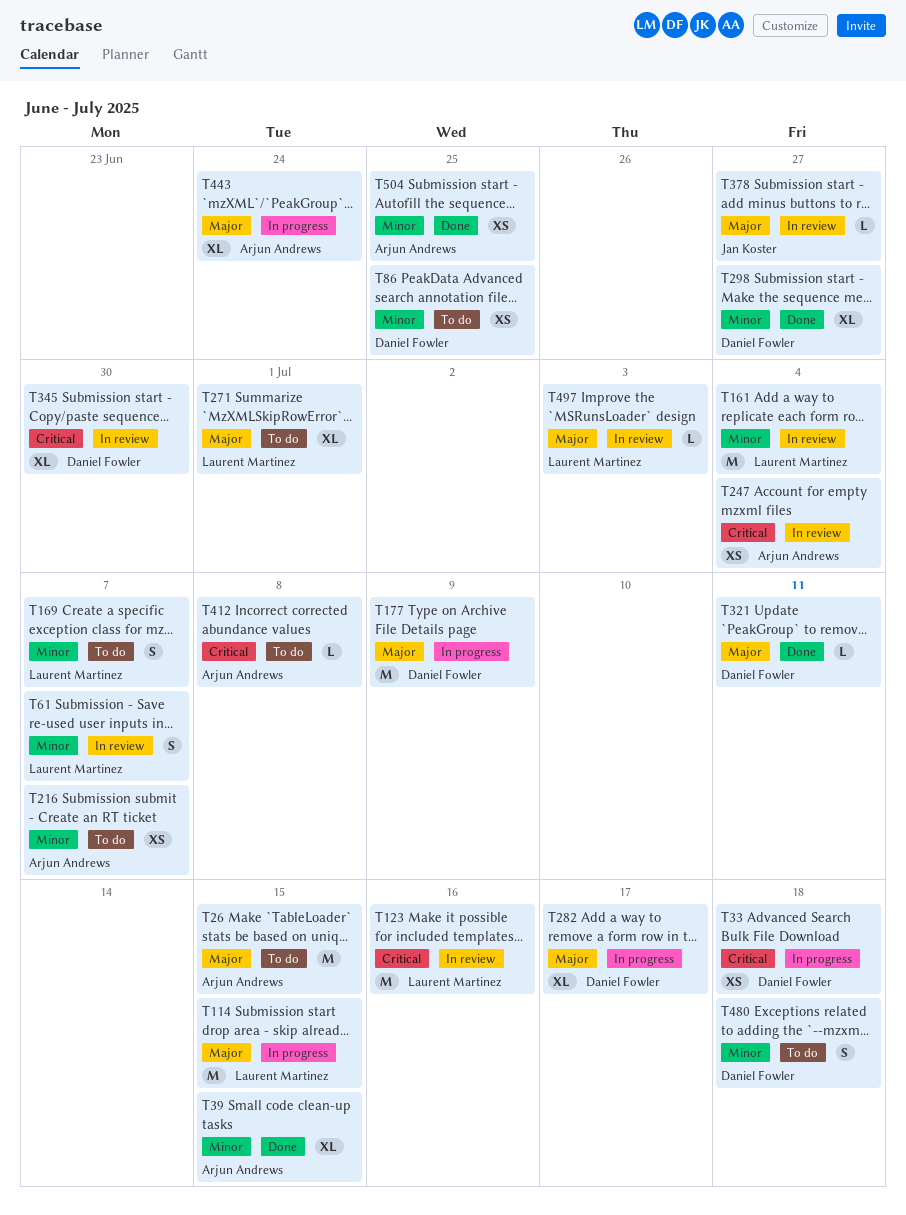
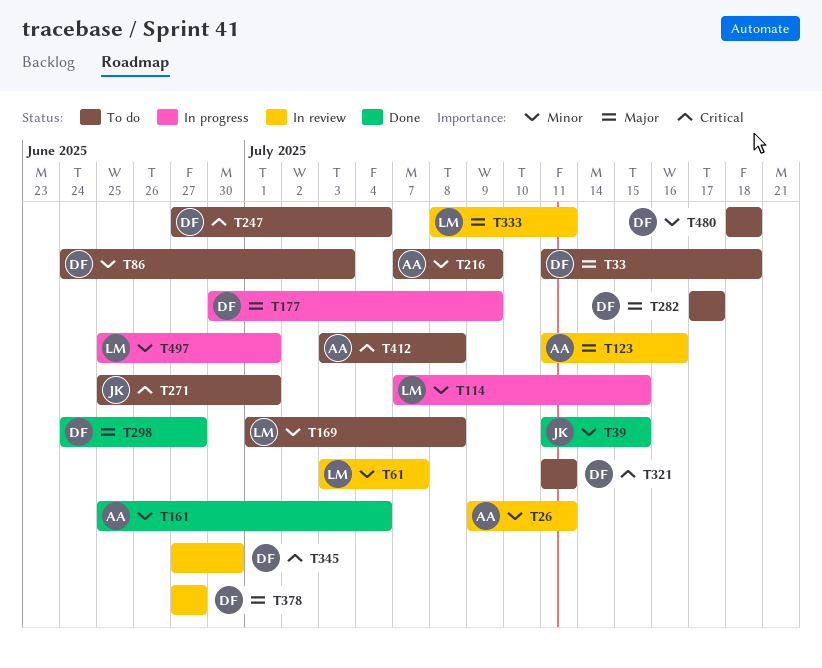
T26, status: To do -> In review
T26, priority: Major -> Minor
T26, due: Jul 15 -> Jul 11
T33, status: In progress -> To do
T33, priority: Critical -> Major
T39, owner: Arjun Andrews -> Jan Koster
T86, due: Jun 25 -> Jul 3
T114, priority: Major -> Minor
T123, owner: Laurent Martinez -> Arjun Andrews
T123, priority: Critical -> Major
T161, status: In review -> Done
T161, owner: Laurent Martinez -> Arjun Andrews
T169, due: Jul 7 -> Jul 8
T216, due: Jul 7 -> Jul 9
T247, status: In review -> To do
T247, owner: Arjun Andrews -> Daniel Fowler
T271, owner: Laurent Martinez -> Jan Koster
T271, priority: Major -> Critical
T282, status: In progress -> To do
T298, priority: Minor -> Major
T321, status: Done -> To do
T321, priority: Major -> Critical
T333: none -> present
T378, owner: Jan Koster -> Daniel Fowler
T443: present -> none
T497, status: In review -> In progress
T497, priority: Major -> Minor
T497, due: Jul 3 -> Jul 1
T504: present -> none

